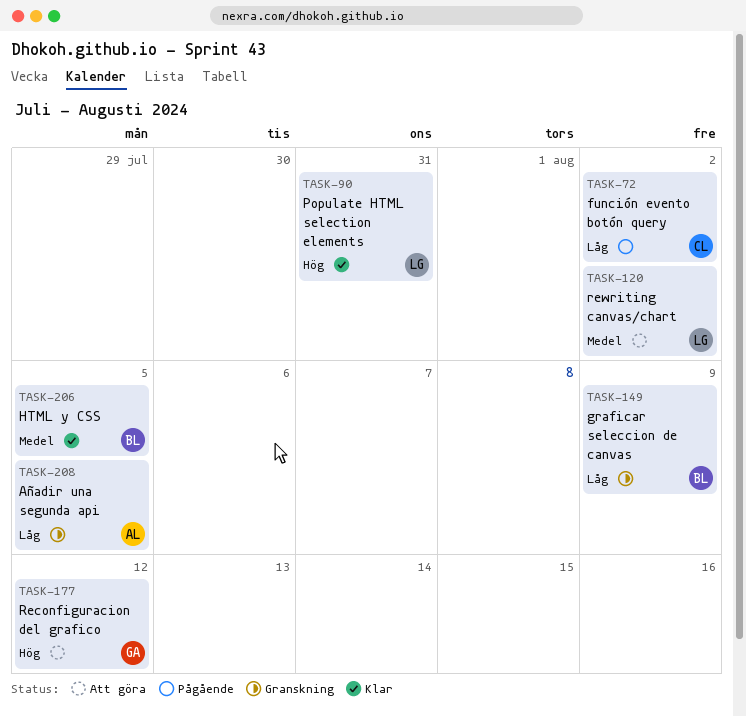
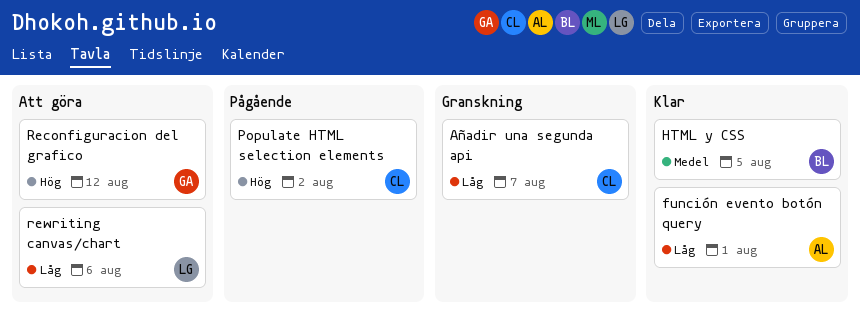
Añadir una segunda api, owner: AL -> CL
Añadir una segunda api, due: Aug 5 -> Aug 7
función evento botón query, status: Pågående -> Klar
función evento botón query, owner: CL -> AL
función evento botón query, due: Aug 2 -> Aug 1
graficar seleccion de canvas: present -> none
Populate HTML selection elements, status: Klar -> Pågående
Populate HTML selection elements, owner: LG -> CL
Populate HTML selection elements, due: Jul 31 -> Aug 2
rewriting canvas/chart, priority: Medel -> Låg
rewriting canvas/chart, due: Aug 2 -> Aug 6

